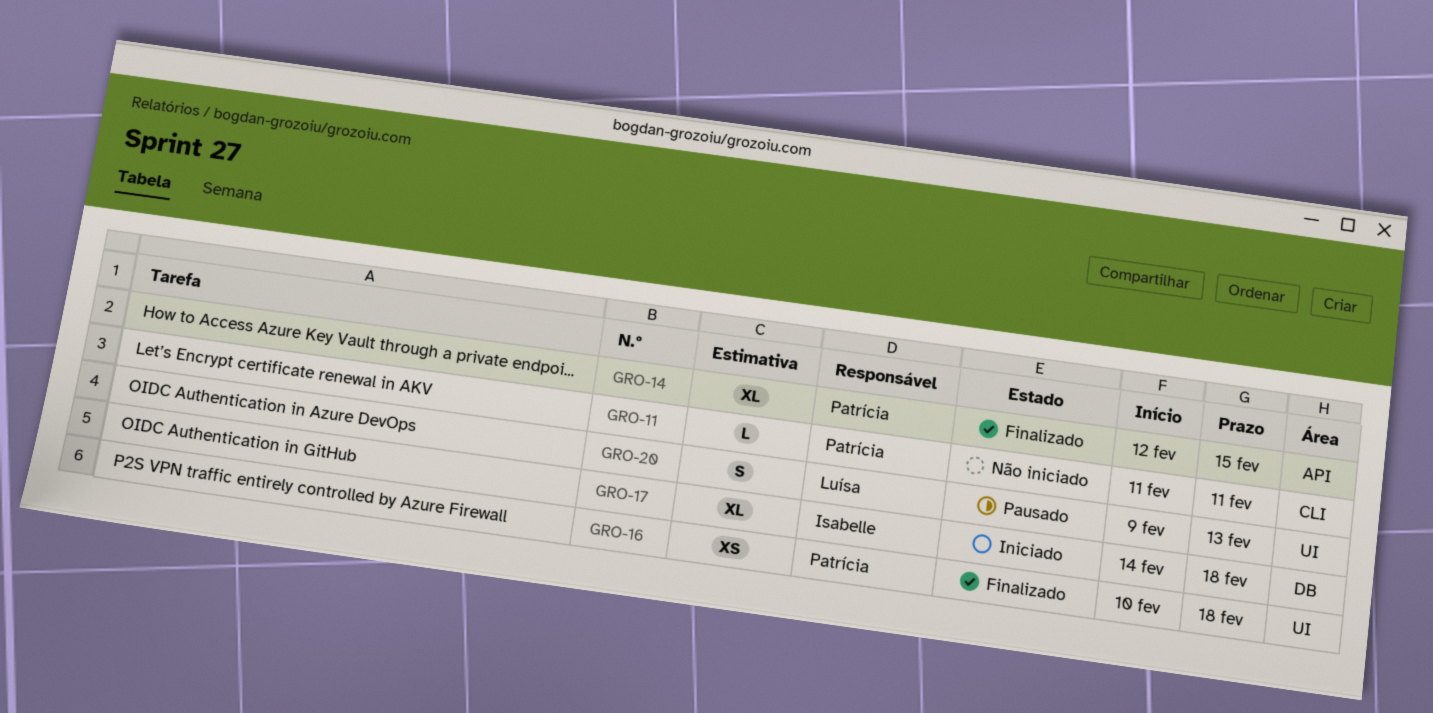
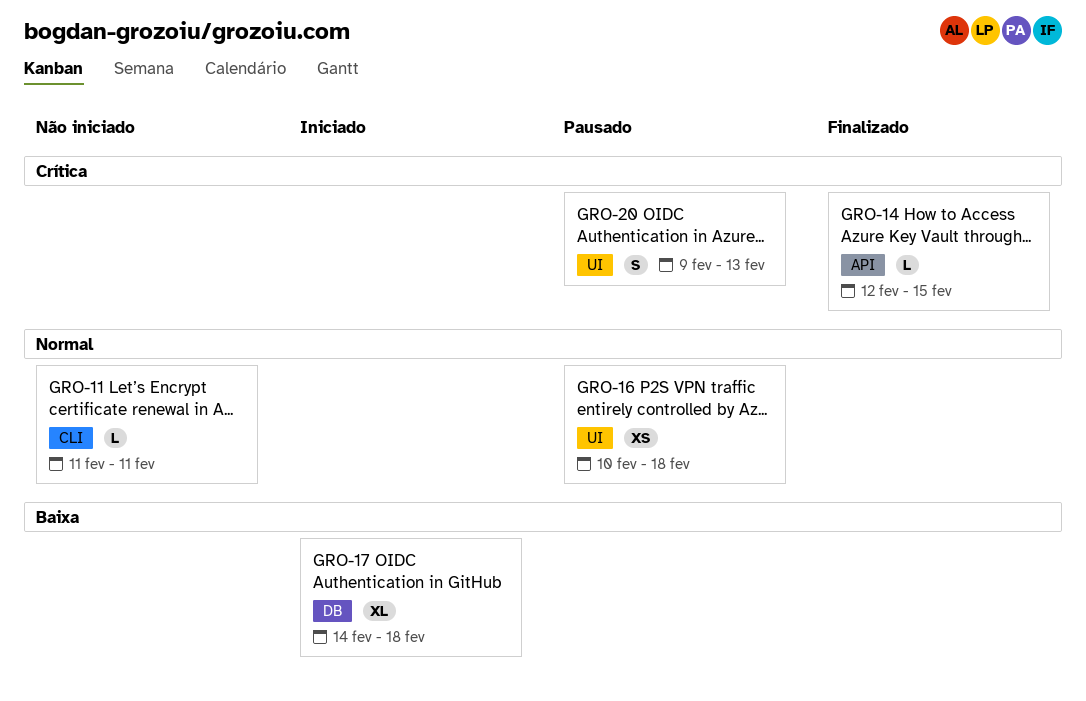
GRO-14, estimate: XL -> L
GRO-16, status: Finalizado -> Pausado

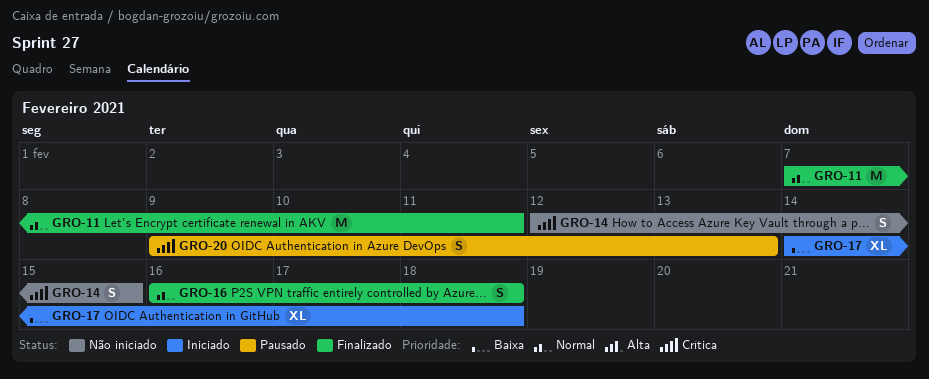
GRO-11, status: Não iniciado -> Finalizado
GRO-11, estimate: L -> M
GRO-11, start: Feb 11 -> Feb 7
GRO-14, status: Finalizado -> Não iniciado
GRO-14, estimate: L -> S
GRO-16, status: Pausado -> Finalizado
GRO-16, estimate: XS -> S
GRO-16, start: Feb 10 -> Feb 16

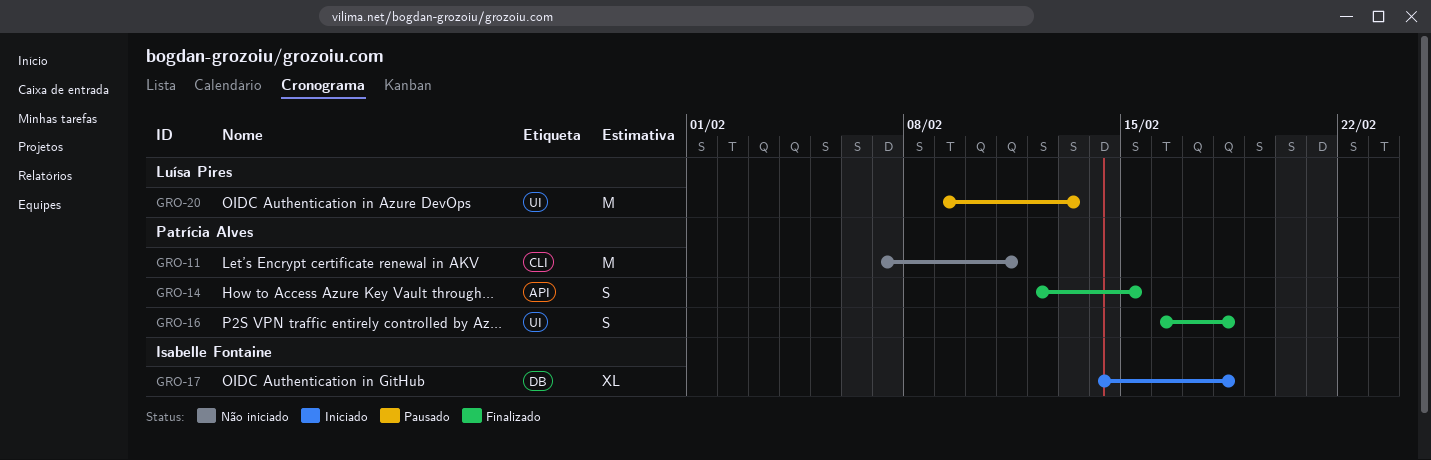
GRO-11, status: Finalizado -> Não iniciado
GRO-14, status: Não iniciado -> Finalizado
GRO-20, estimate: S -> M

